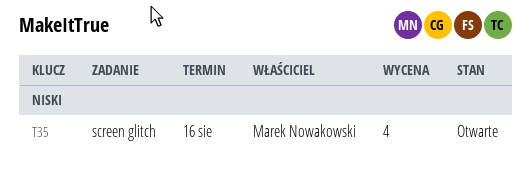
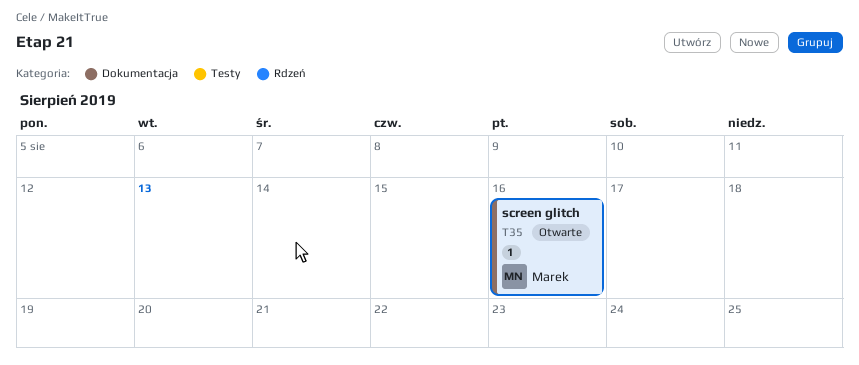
T35, estimate: 4 -> 1

